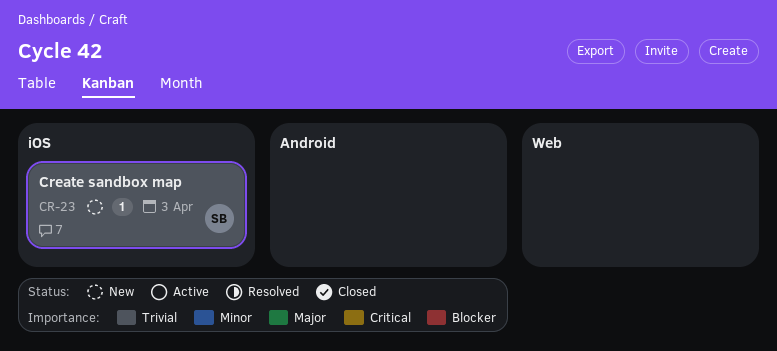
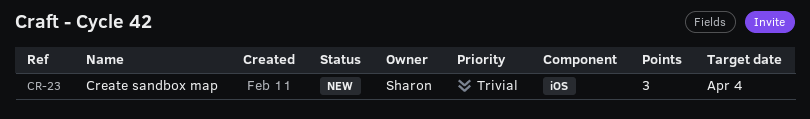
CR-23, estimate: 1 -> 3
CR-23, due: Apr 3 -> Apr 4

